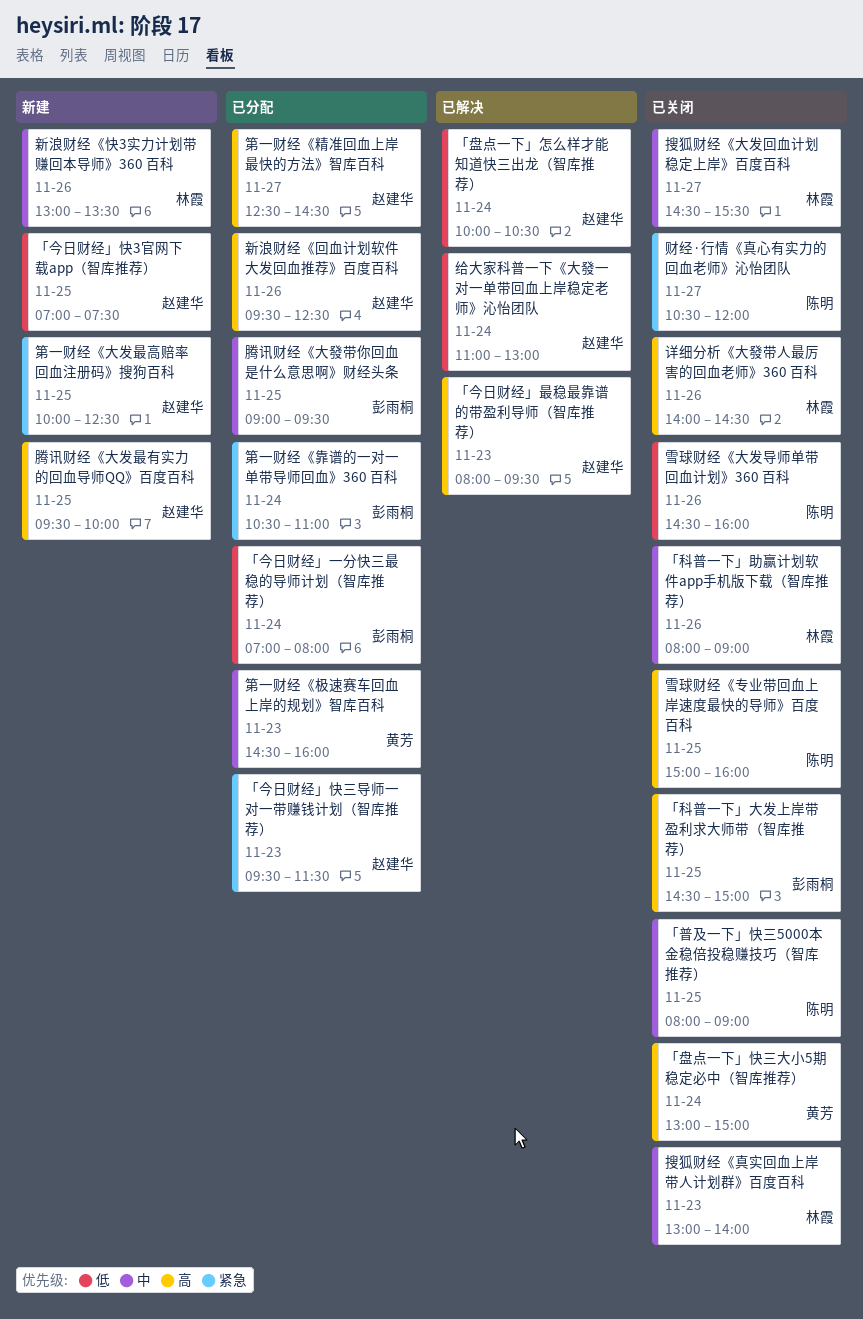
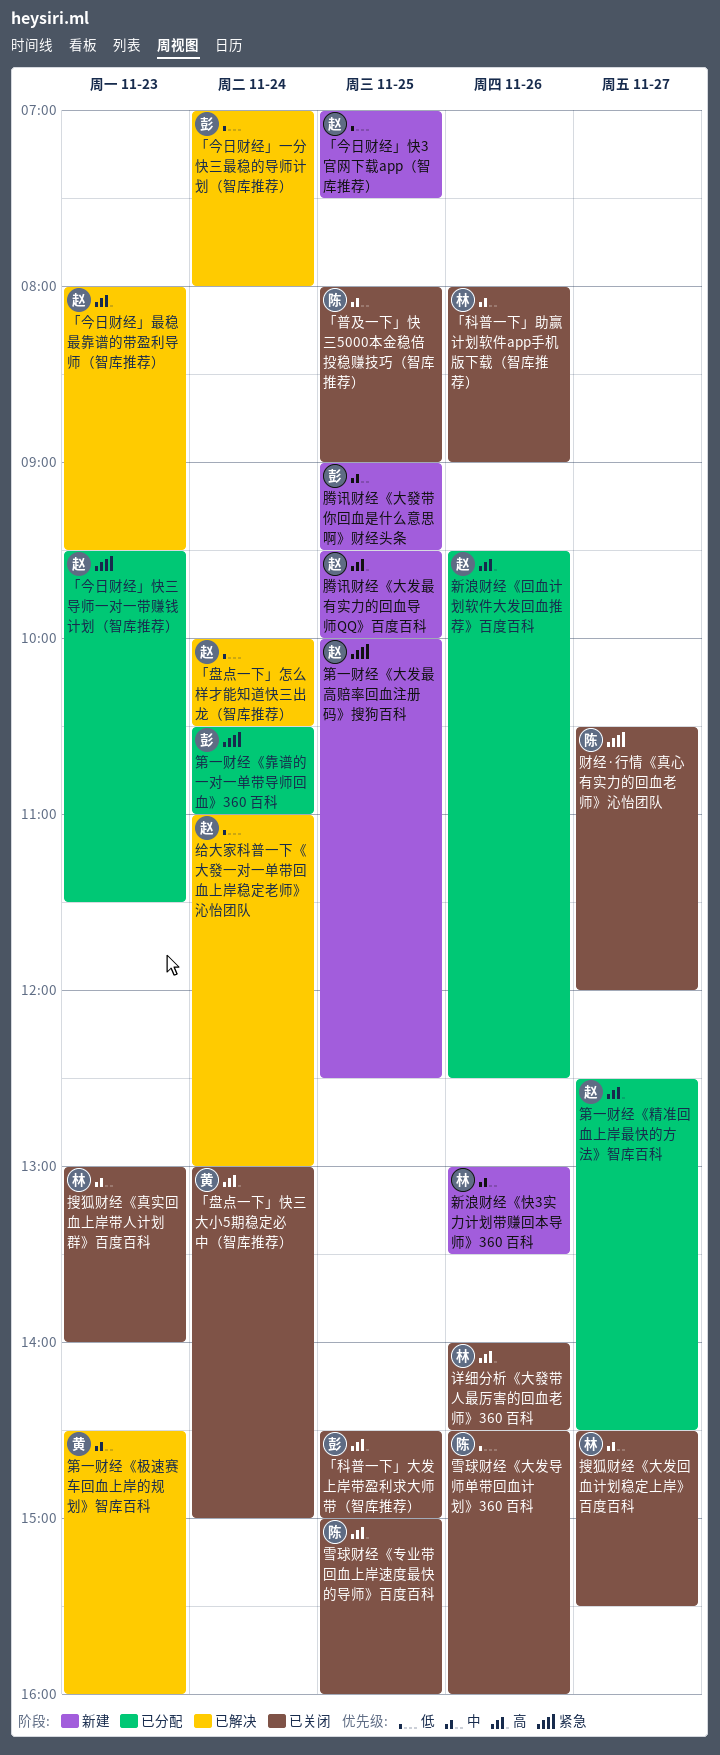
「今日财经」一分快三最稳的导师计划（智库推荐）, status: 已分配 -> 已解决
第一财经《极速赛车回血上岸的规划》智库百科, status: 已分配 -> 已解决
腾讯财经《大發带你回血是什么意思啊》财经头条, status: 已分配 -> 新建

